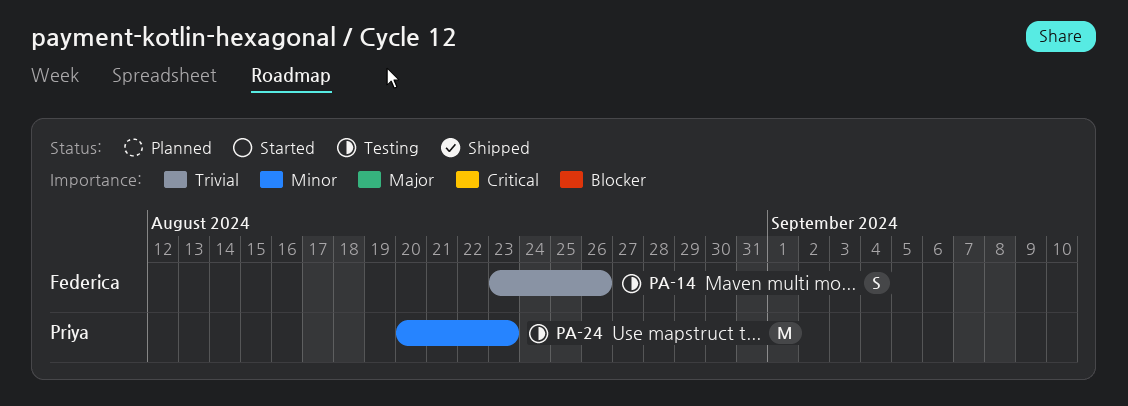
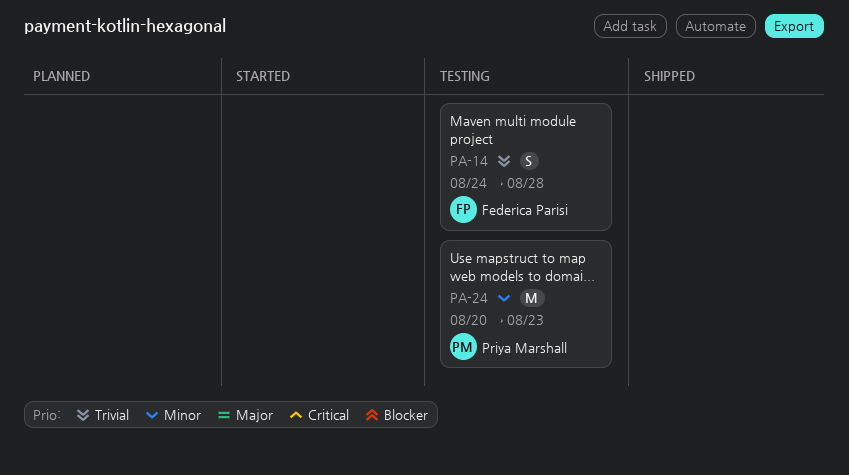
PA-14, start: Aug 23 -> Aug 24
PA-14, due: Aug 26 -> Aug 28

